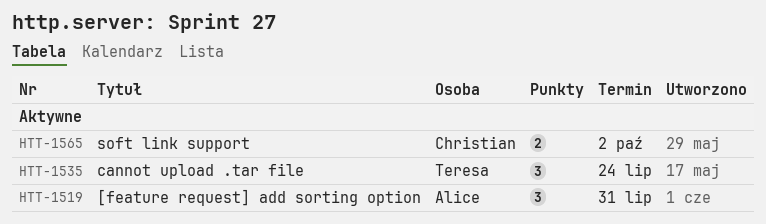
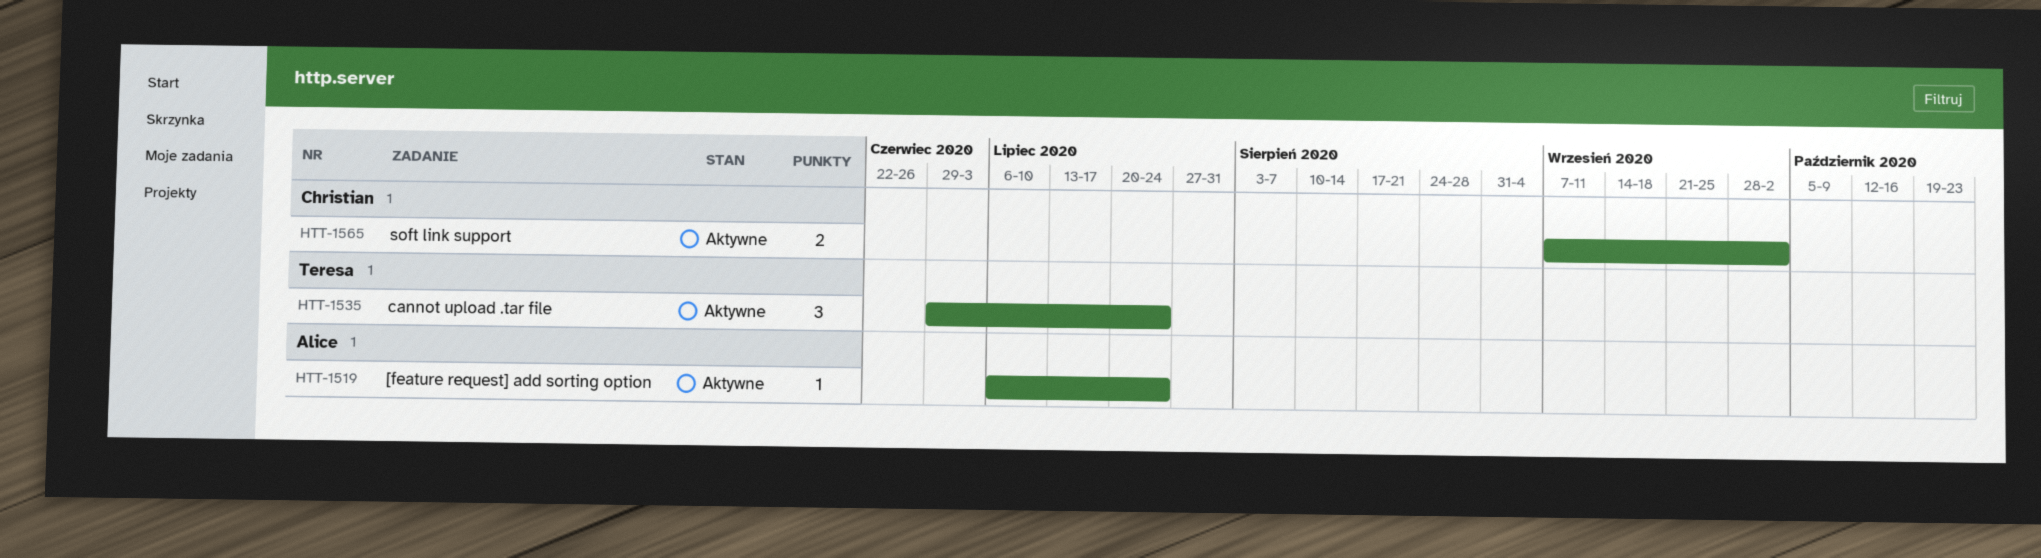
HTT-1519, estimate: 3 -> 1
HTT-1519, due: Jul 31 -> Jul 24

